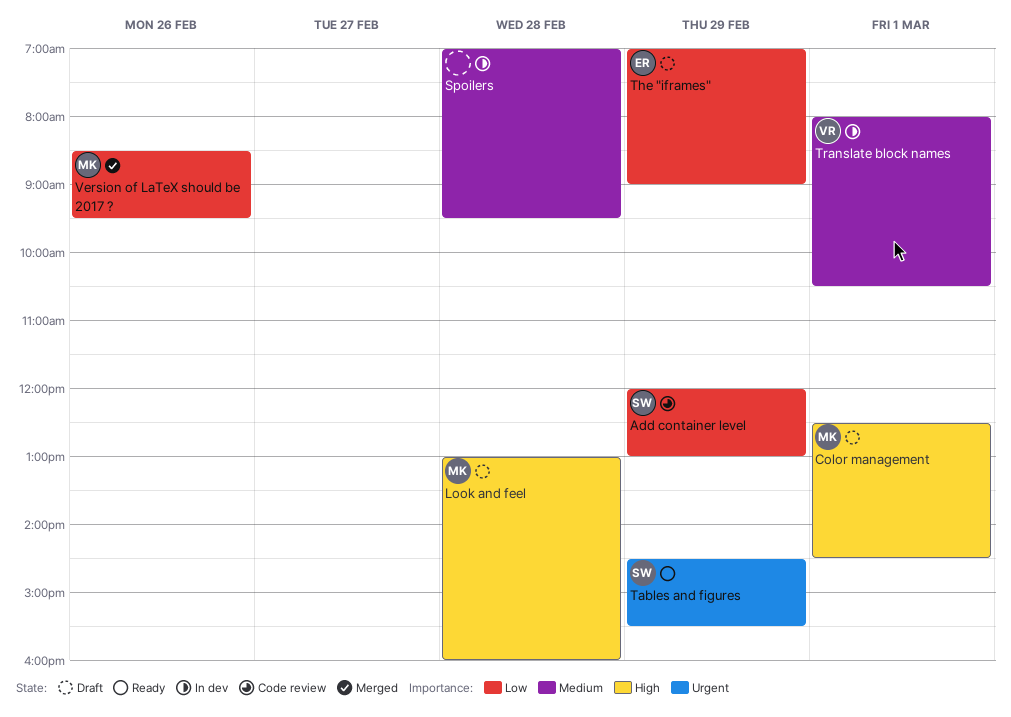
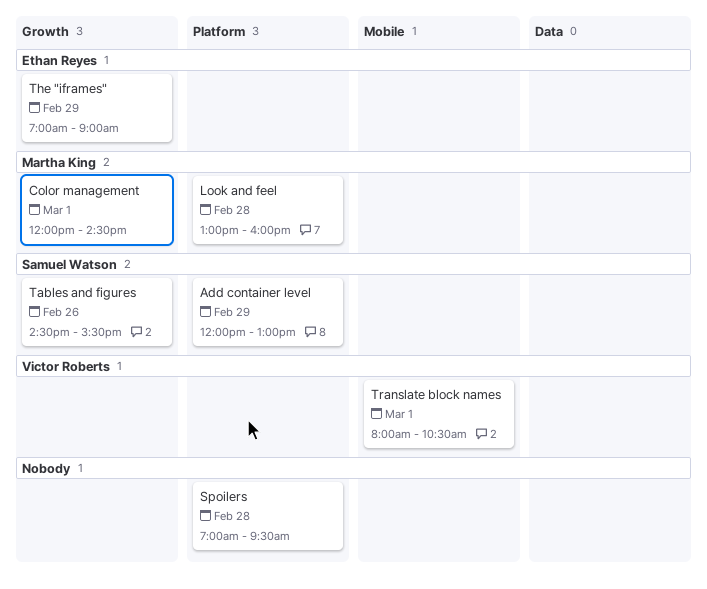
Color management, begins: 12:30 -> 12:00
Tables and figures, day: Feb 29 -> Feb 26
Version of LaTeX should be 2017 ?: present -> none

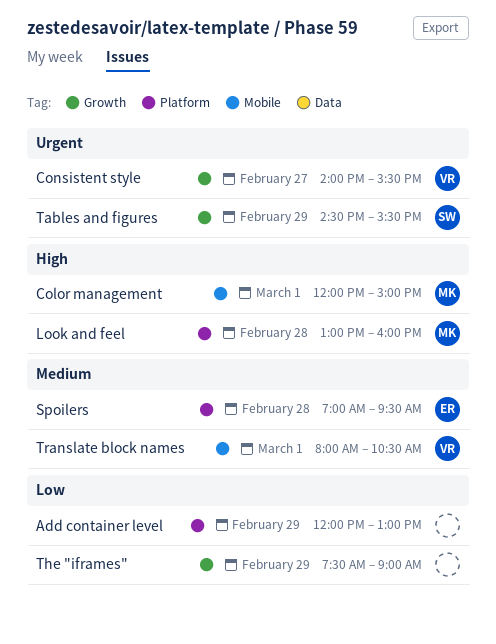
Add container level, owner: Samuel Watson -> none
Color management, label: Growth -> Mobile
Color management, ends: 14:30 -> 15:00
Consistent style: none -> present
Spoilers, owner: none -> Ethan Reyes
Tables and figures, day: Feb 26 -> Feb 29
The "iframes", owner: Ethan Reyes -> none
The "iframes", begins: 07:00 -> 07:30

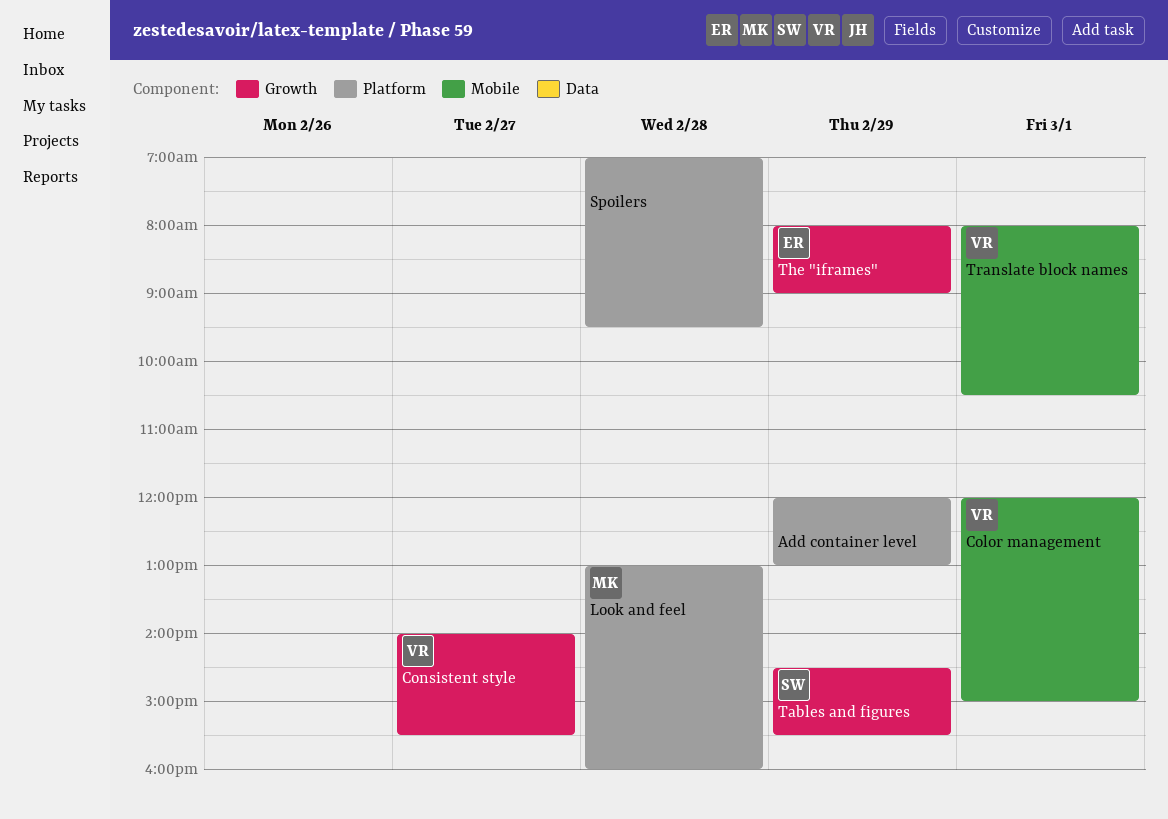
Color management, owner: MK -> VR
Spoilers, owner: ER -> none
The "iframes", owner: none -> ER
The "iframes", begins: 07:30 -> 08:00

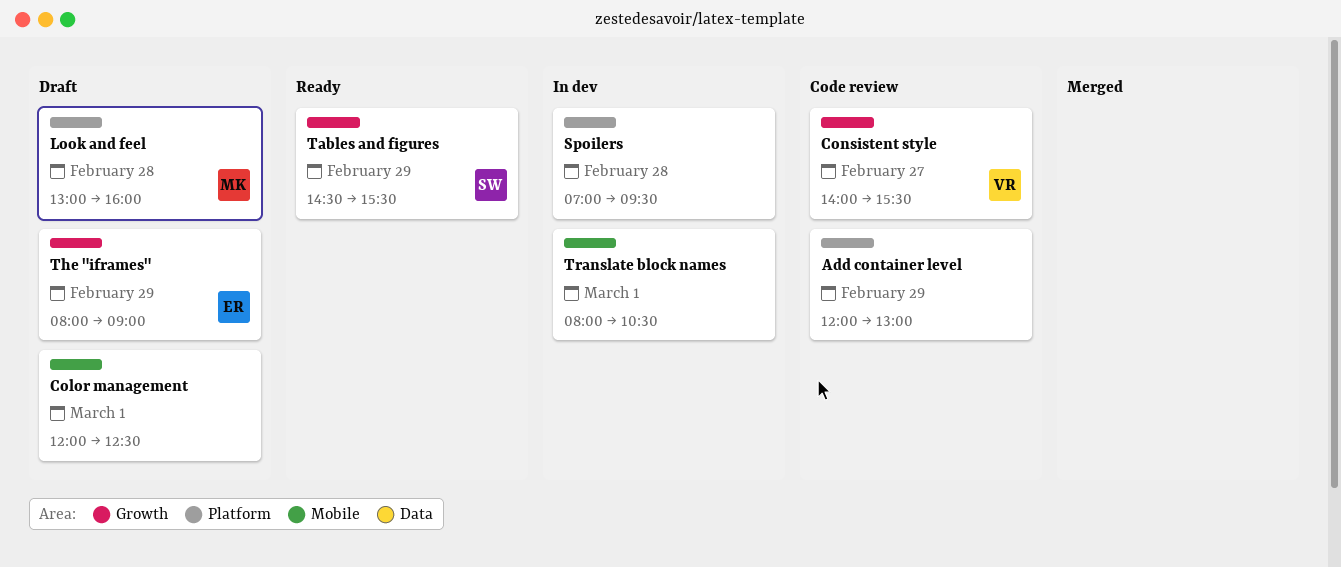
Color management, owner: VR -> none
Color management, ends: 15:00 -> 12:30
Translate block names, owner: VR -> none

